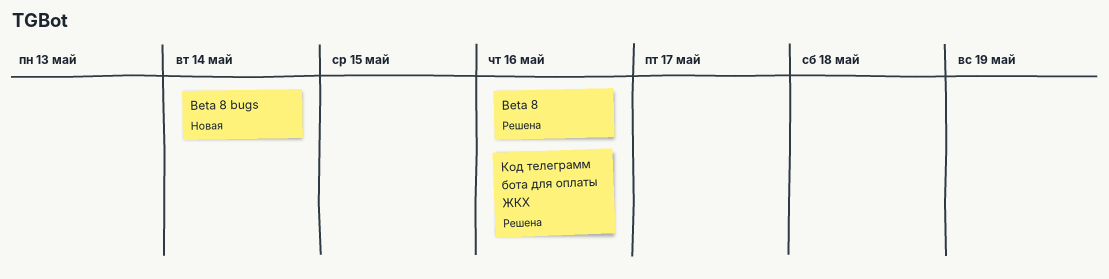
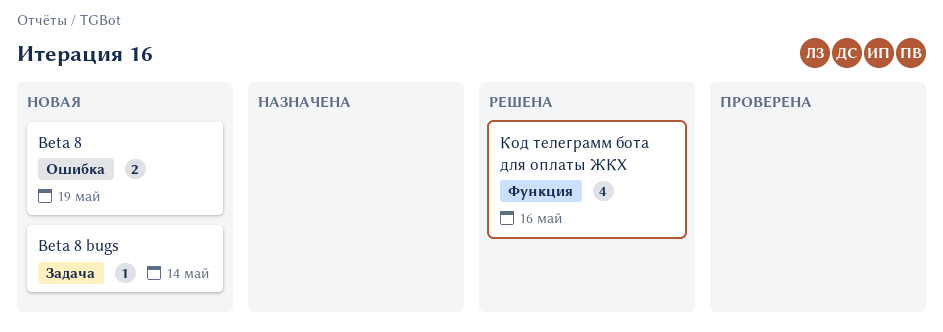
Beta 8, status: Решена -> Новая
Beta 8, due: May 16 -> May 19

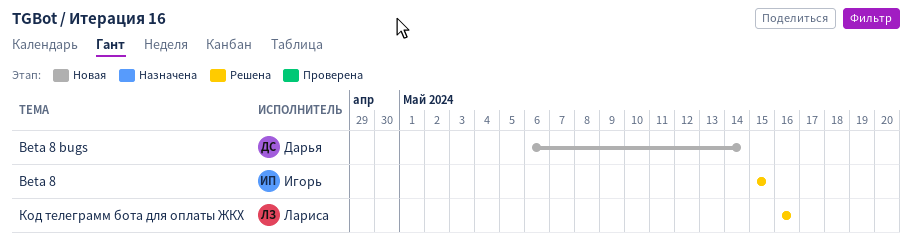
Beta 8, status: Новая -> Решена
Beta 8, due: May 19 -> May 15

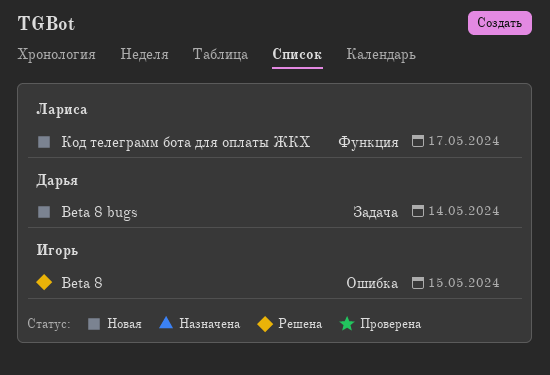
Код телеграмм бота для оплаты ЖКХ, status: Решена -> Новая
Код телеграмм бота для оплаты ЖКХ, due: May 16 -> May 17

